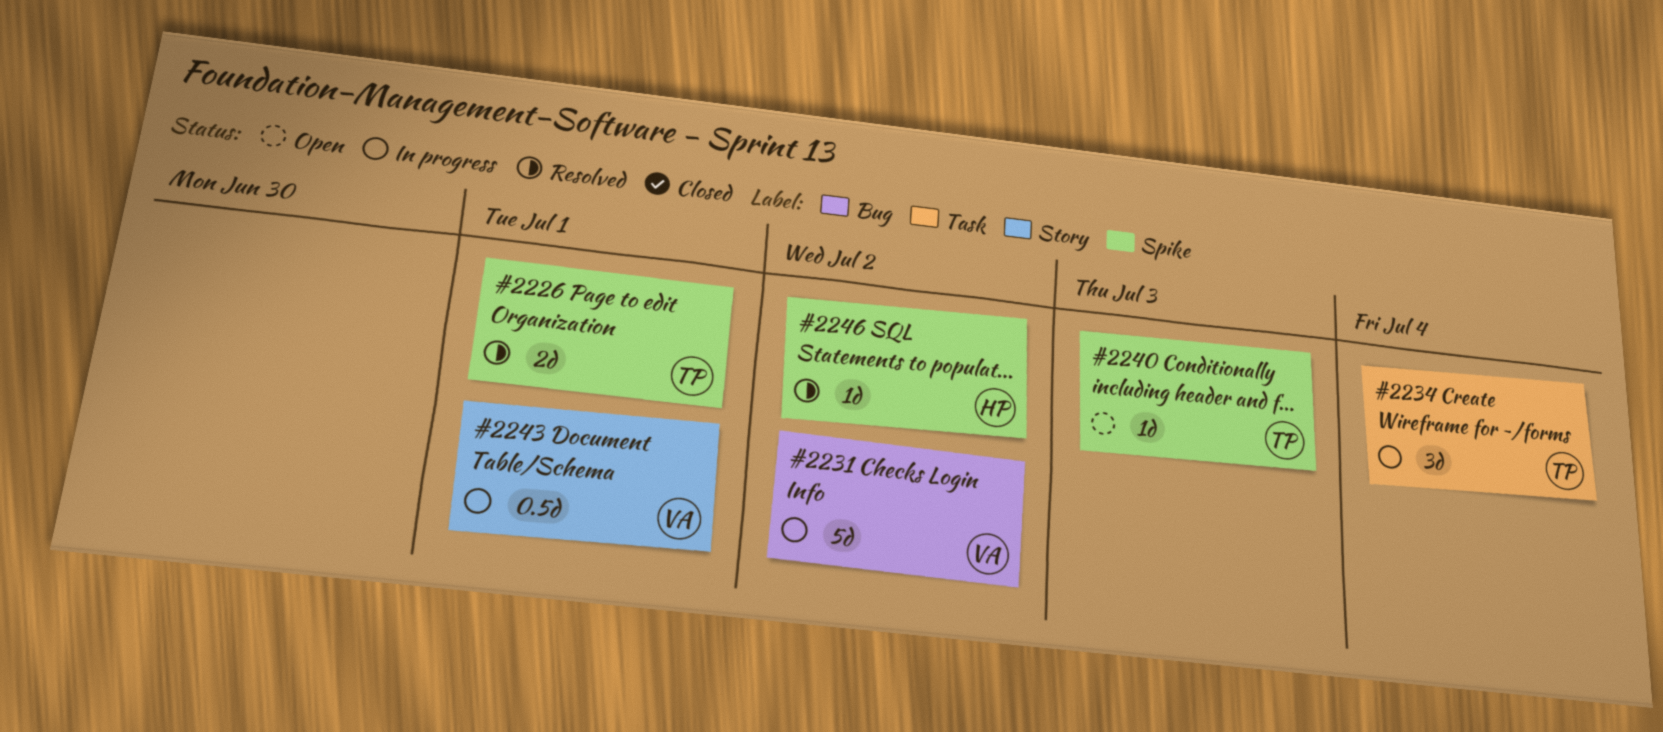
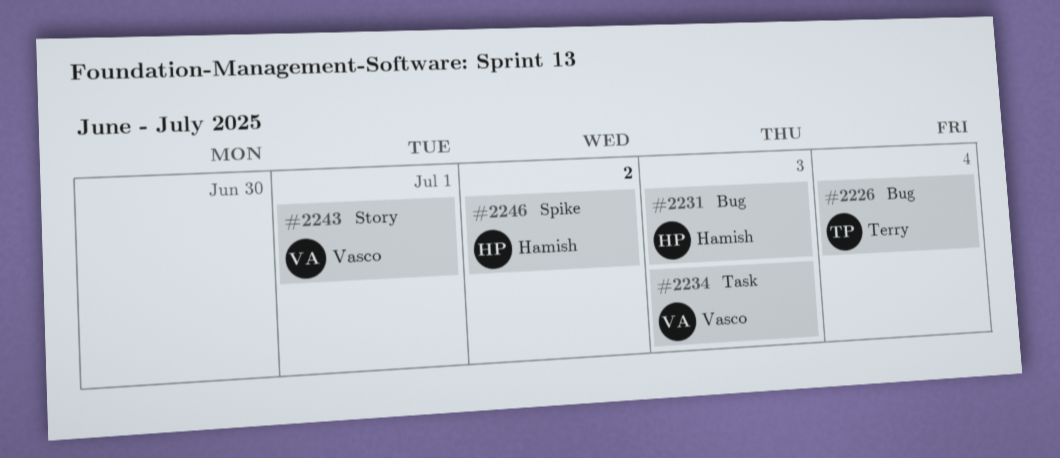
#2226, label: Spike -> Bug
#2226, due: Jul 1 -> Jul 4
#2231, owner: Vasco -> Hamish
#2231, due: Jul 2 -> Jul 3
#2234, owner: Terry -> Vasco
#2234, due: Jul 4 -> Jul 3
#2240: present -> none

